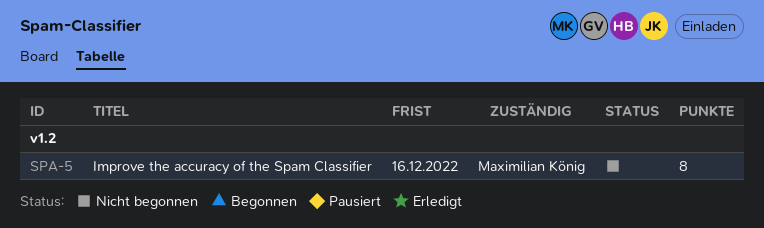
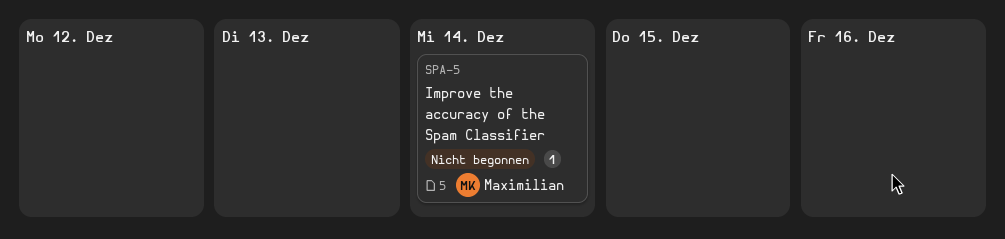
SPA-5, estimate: 8 -> 1
SPA-5, due: Dec 16 -> Dec 14

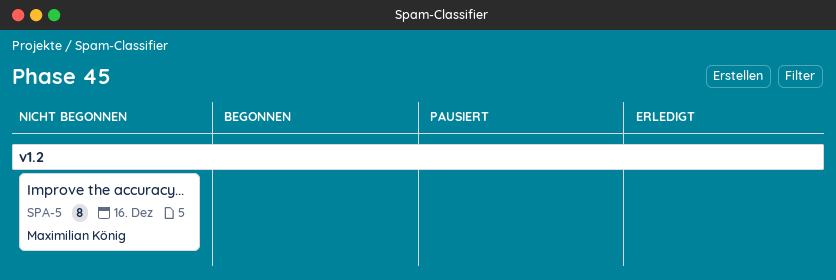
SPA-5, estimate: 1 -> 8
SPA-5, due: Dec 14 -> Dec 16

